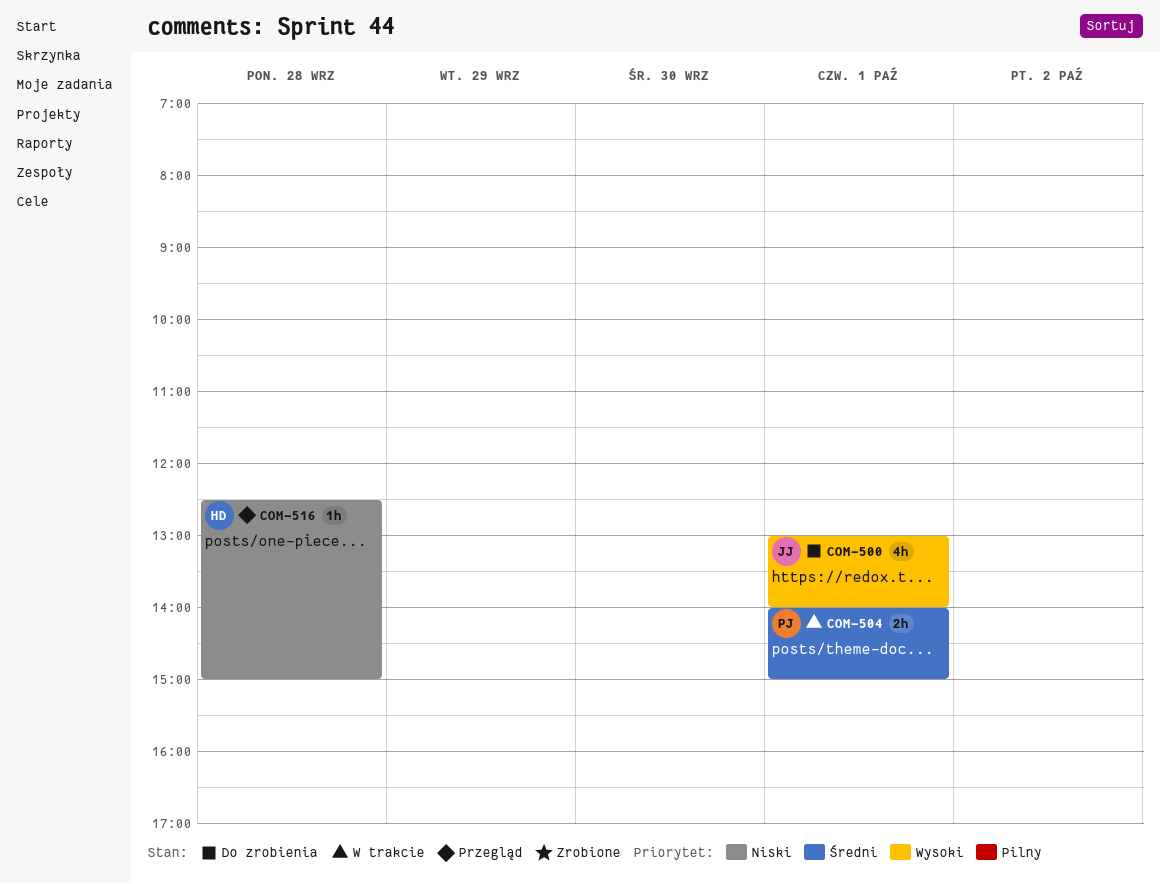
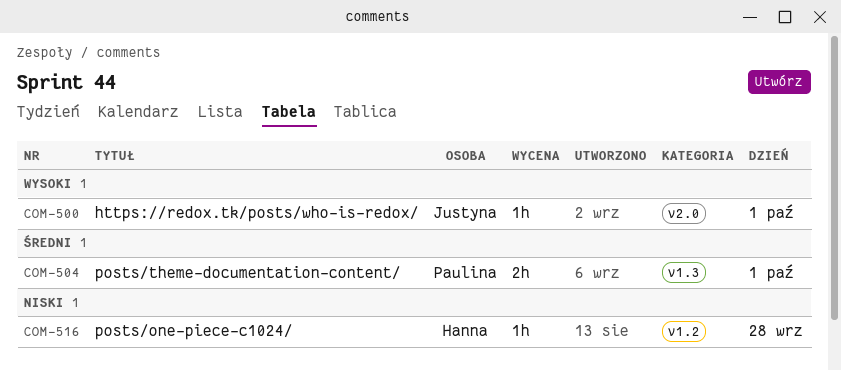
COM-500, estimate: 4h -> 1h

